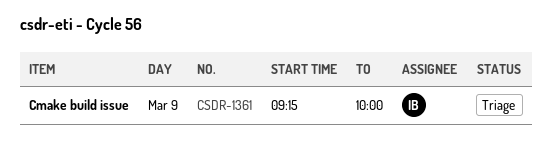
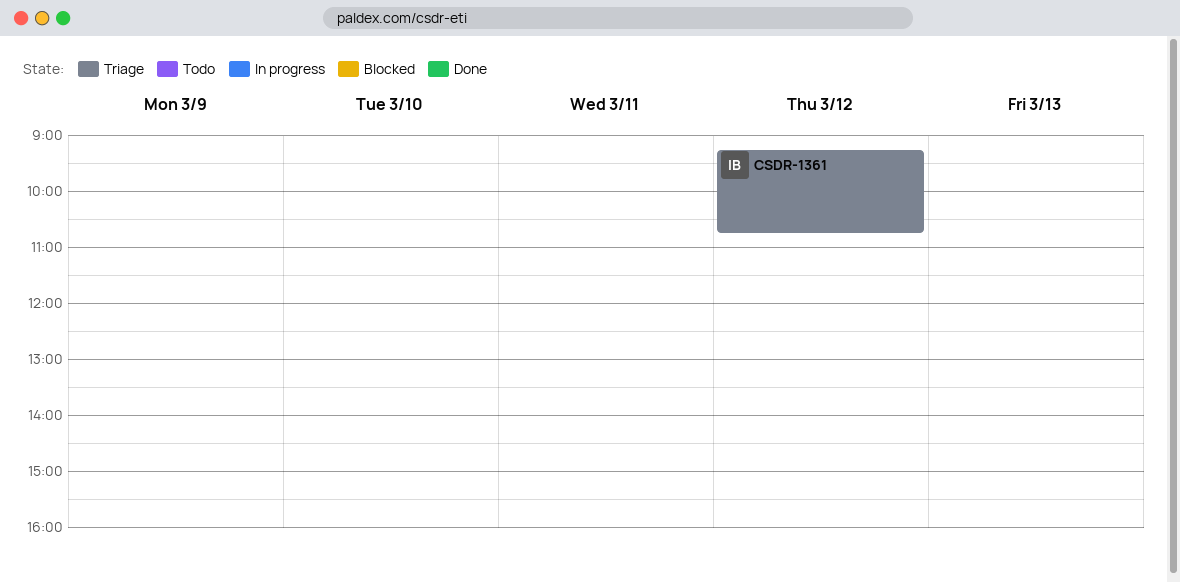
CSDR-1361, day: Mar 9 -> Mar 12
CSDR-1361, ends: 10:00 -> 10:45

